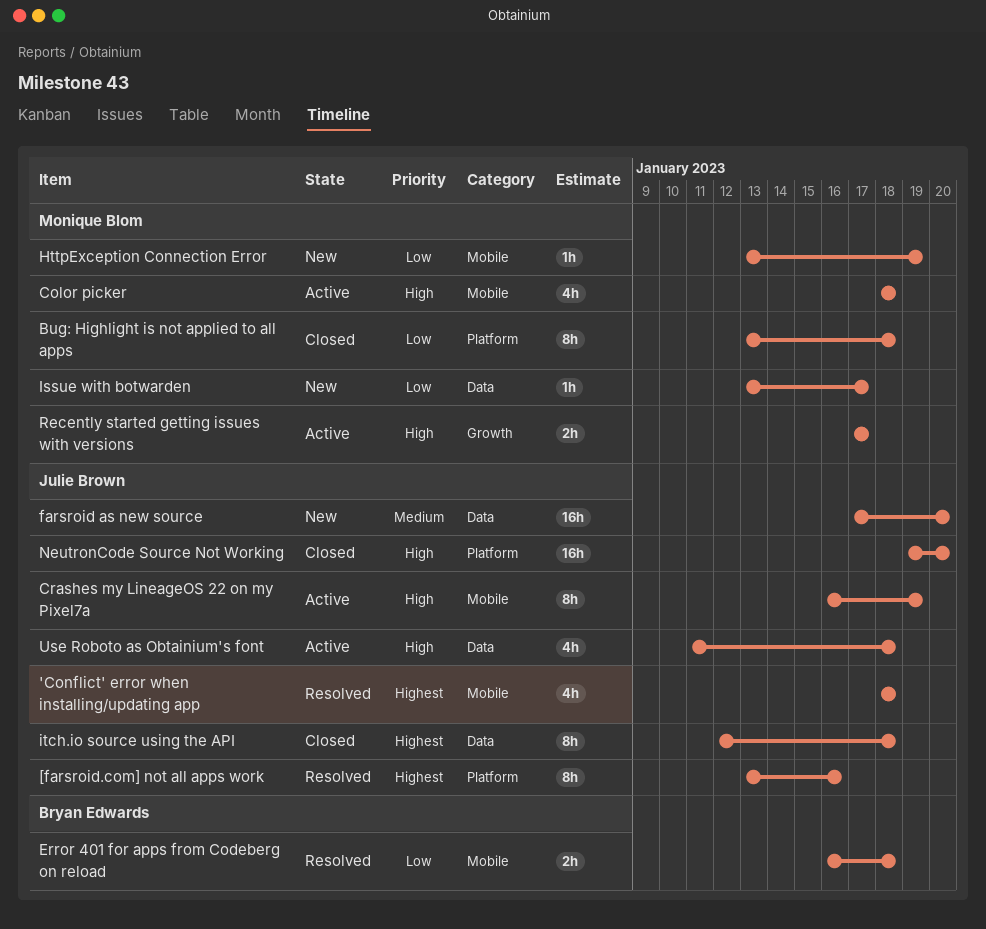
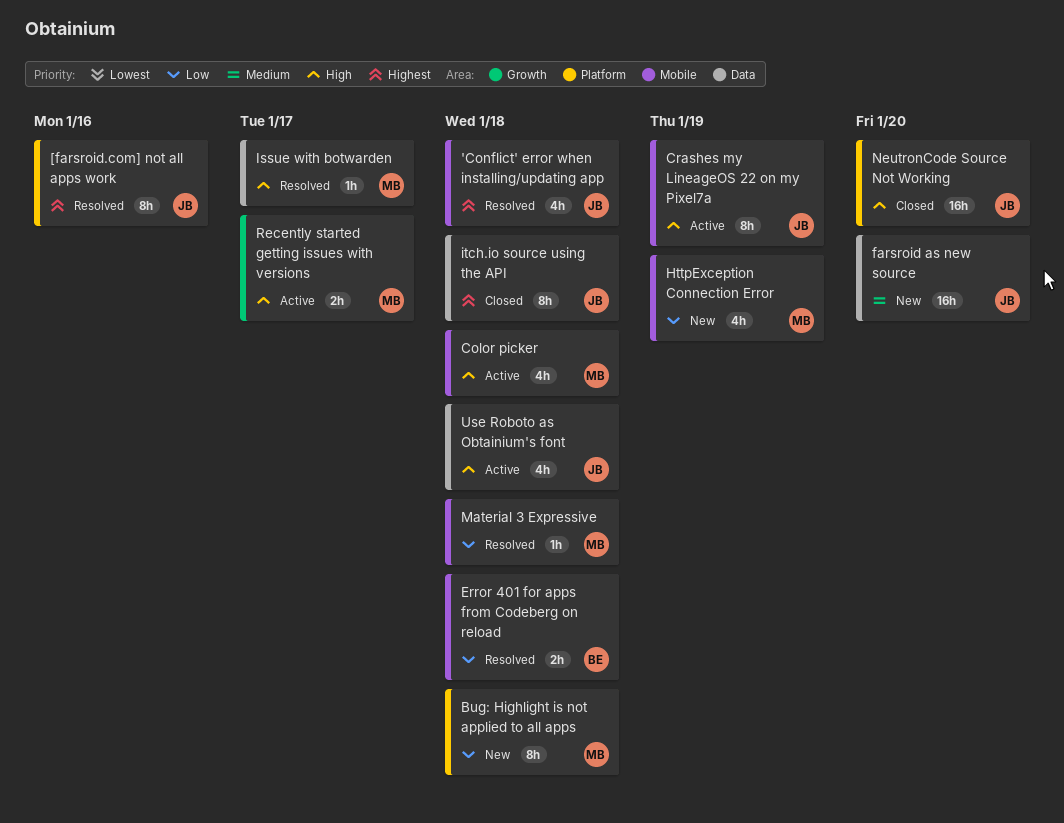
Bug: Highlight is not applied to all apps, status: Closed -> New
HttpException Connection Error, estimate: 1h -> 4h
Issue with botwarden, status: New -> Resolved
Issue with botwarden, priority: Low -> High
Material 3 Expressive: none -> present

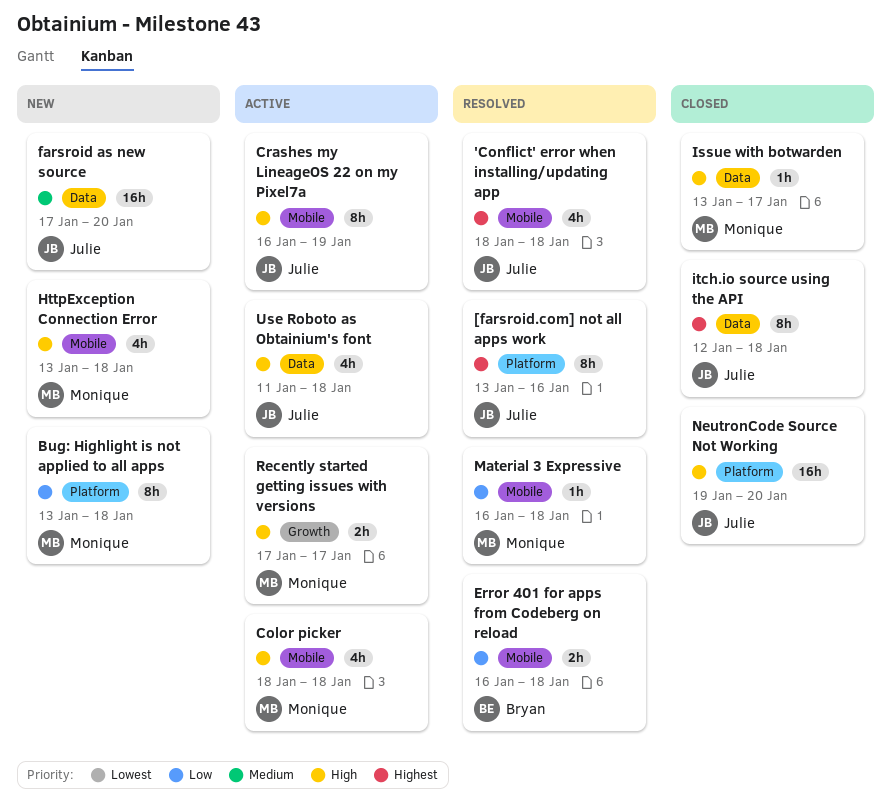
HttpException Connection Error, priority: Low -> High
HttpException Connection Error, due: Jan 19 -> Jan 18
Issue with botwarden, status: Resolved -> Closed

